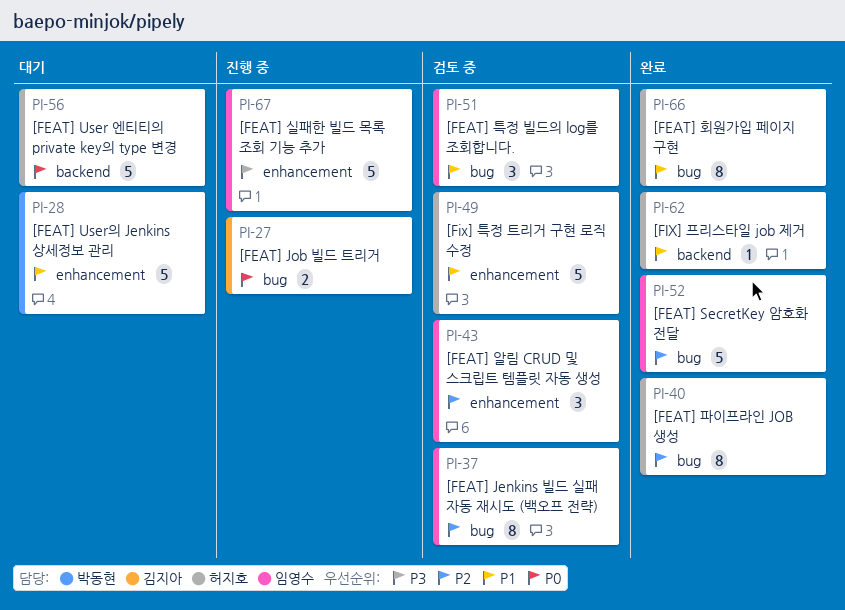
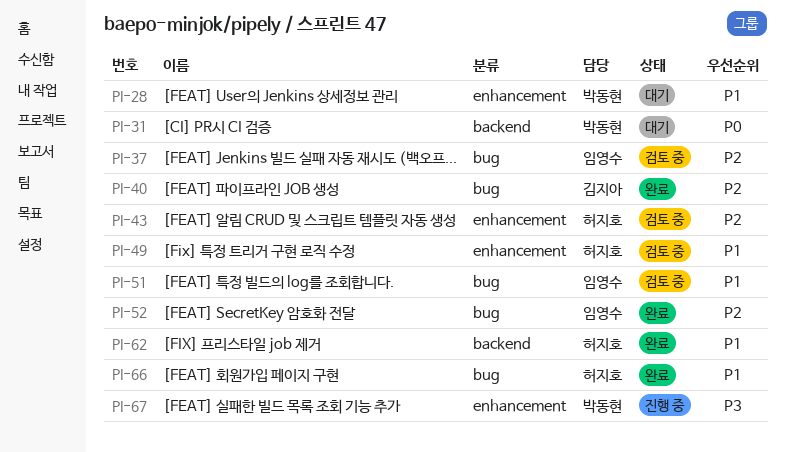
PI-27: present -> none
PI-31: none -> present
PI-40, owner: 허지호 -> 김지아
PI-43, owner: 임영수 -> 허지호
PI-56: present -> none
PI-67, owner: 임영수 -> 박동현

